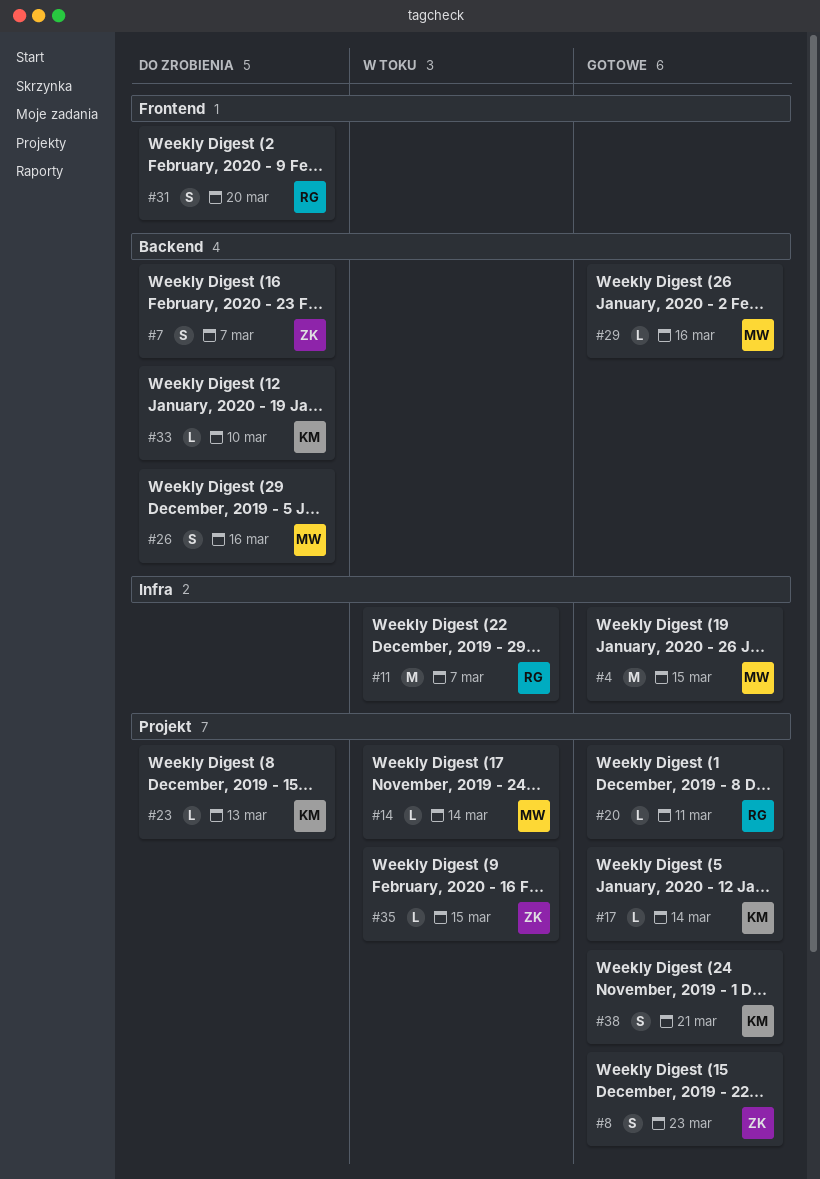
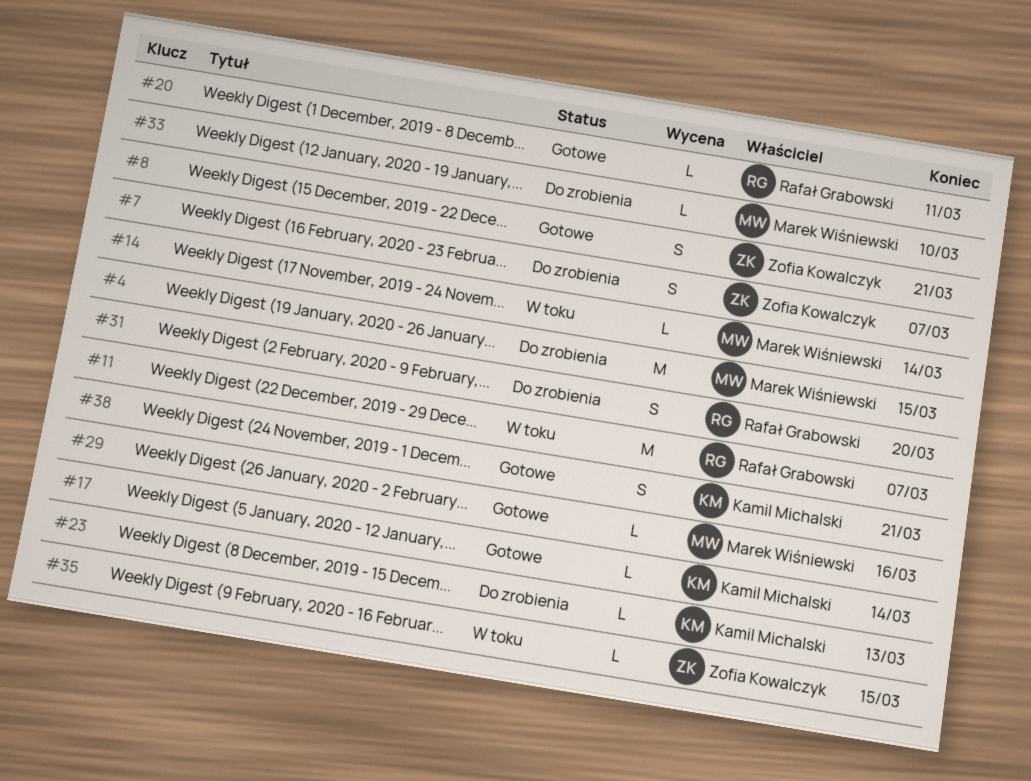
#4, status: Gotowe -> Do zrobienia
#8, due: Mar 23 -> Mar 21
#26: present -> none
#33, owner: Kamil Michalski -> Marek Wiśniewski

